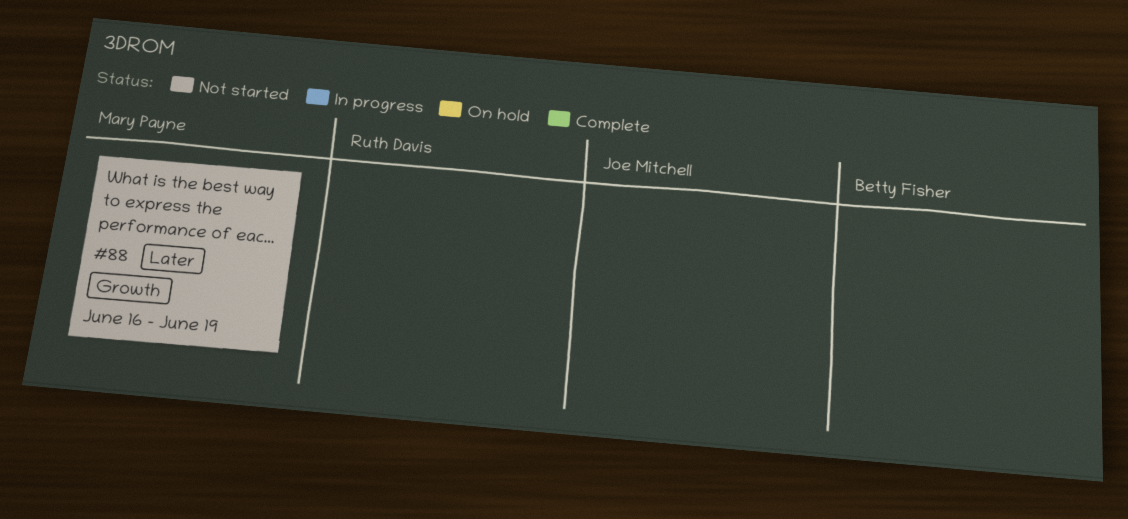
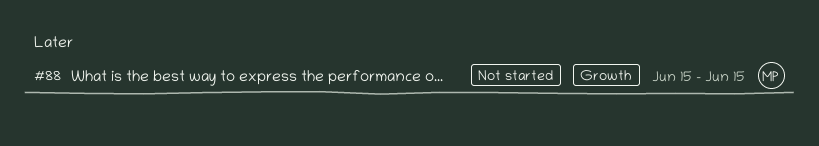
#88, start: Jun 16 -> Jun 15
#88, due: Jun 19 -> Jun 15

